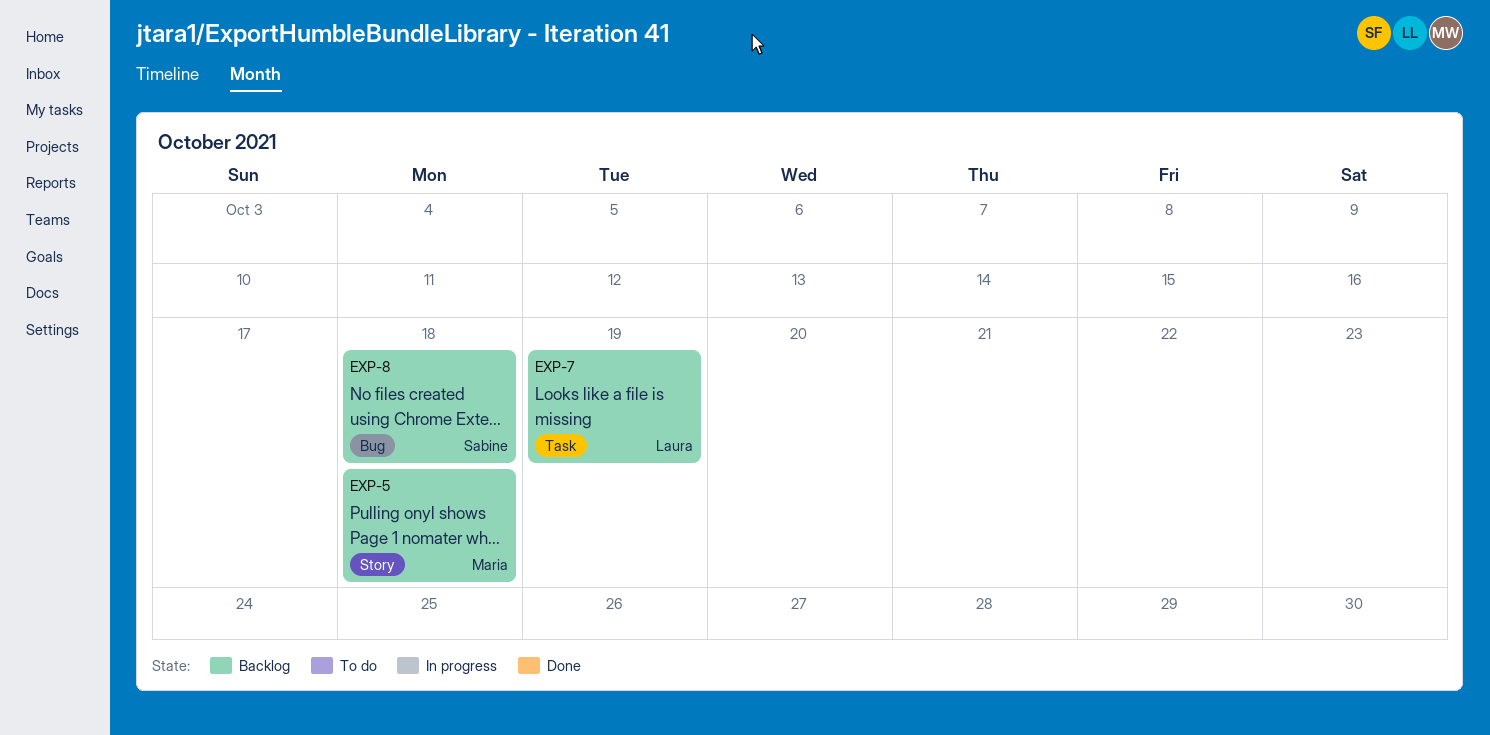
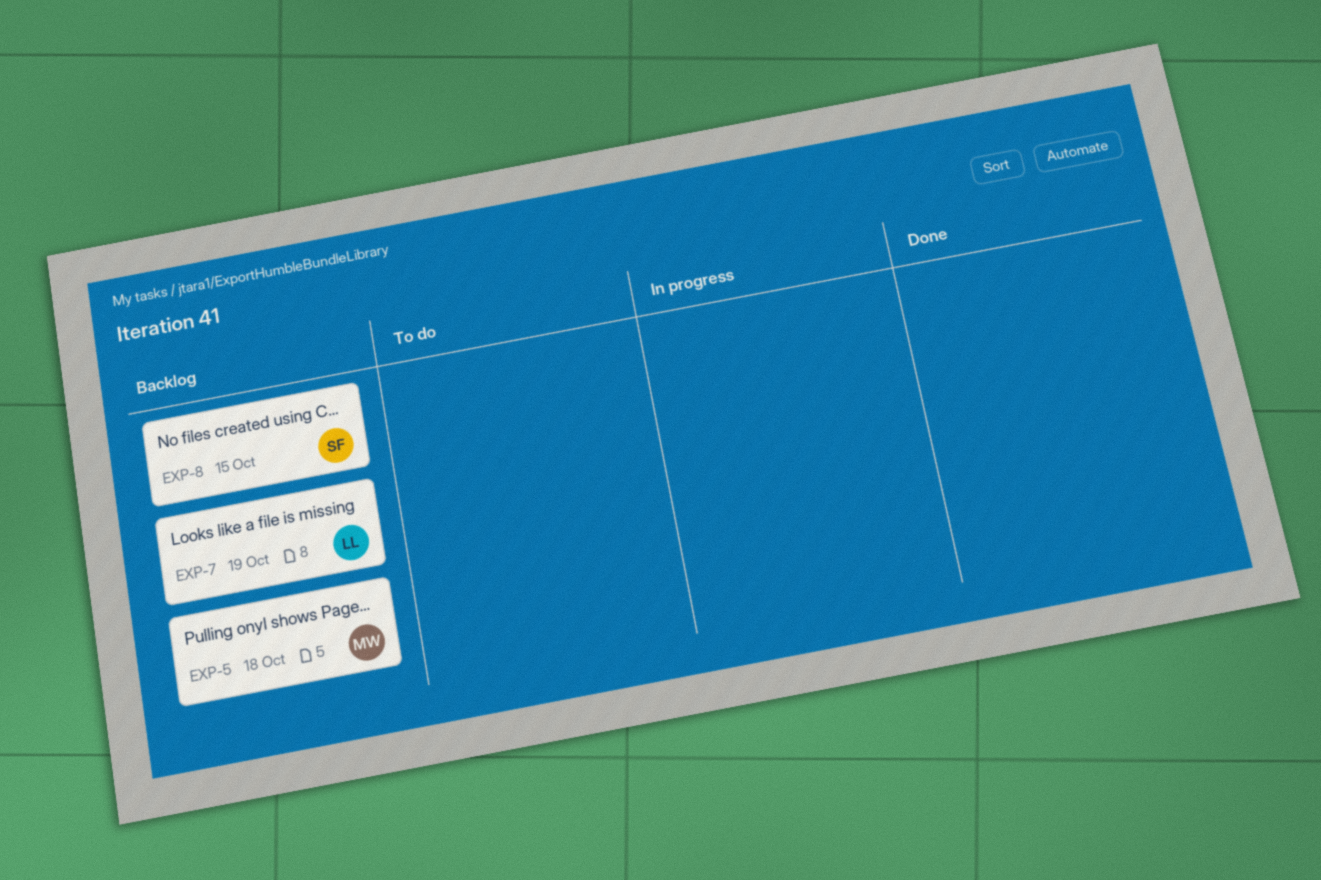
EXP-8, due: Oct 18 -> Oct 15

